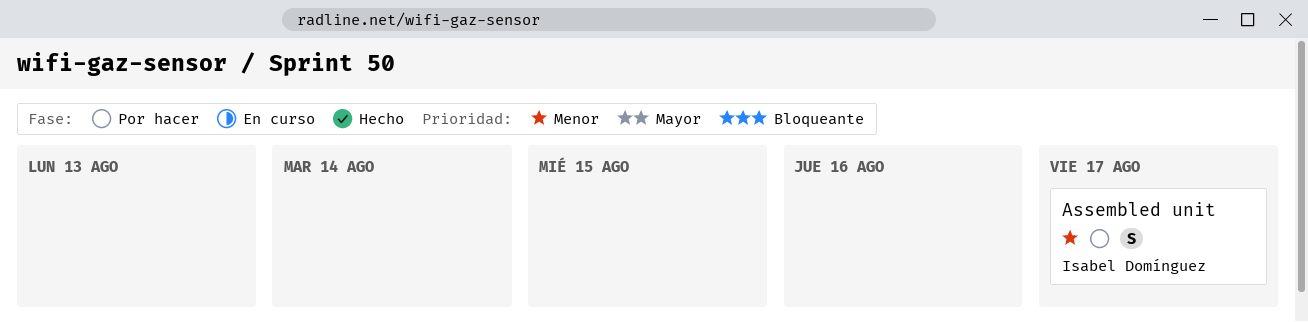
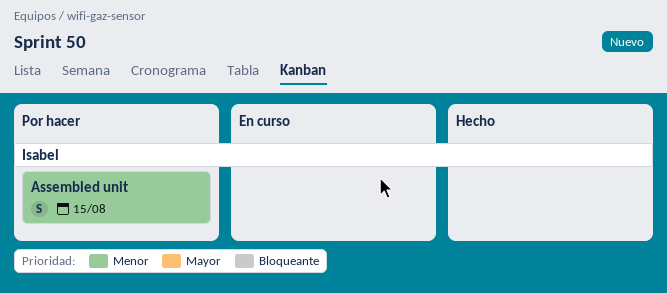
Assembled unit, due: Aug 17 -> Aug 15

